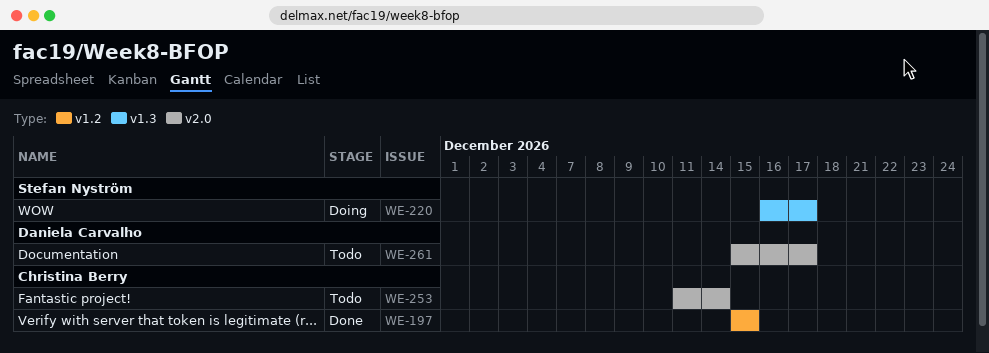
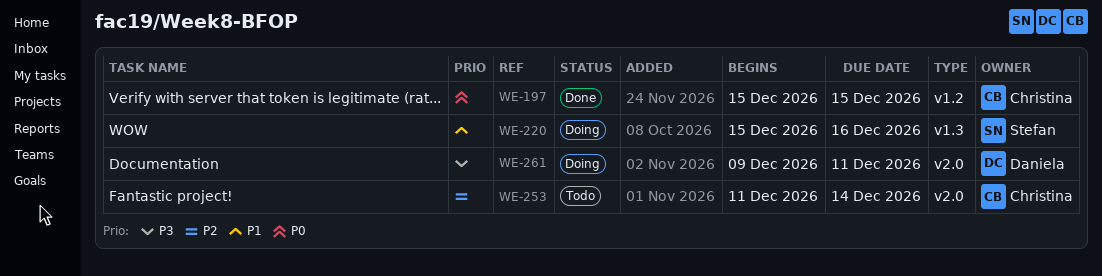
WE-220, start: Dec 16 -> Dec 15
WE-220, due: Dec 17 -> Dec 16
WE-261, status: Todo -> Doing
WE-261, start: Dec 15 -> Dec 9
WE-261, due: Dec 17 -> Dec 11

